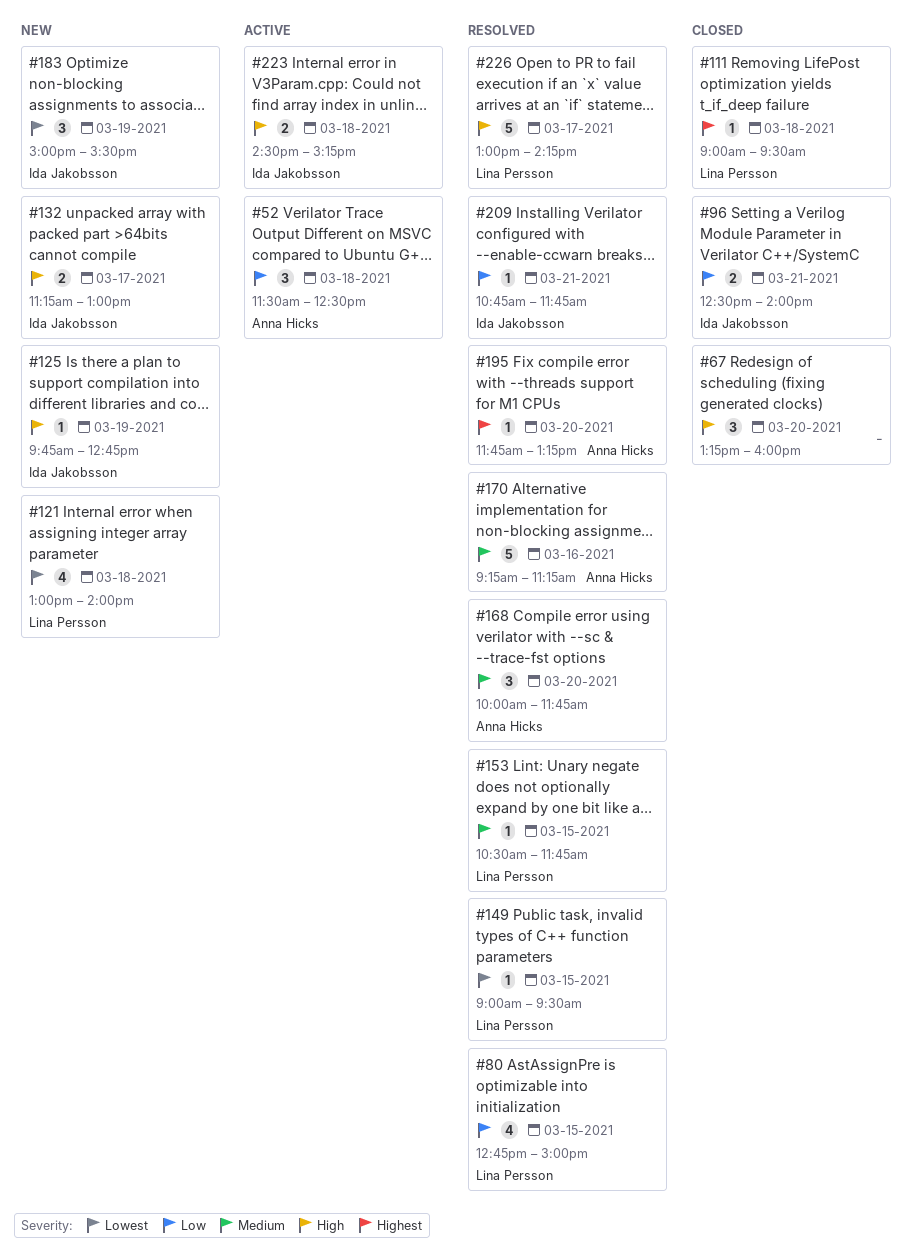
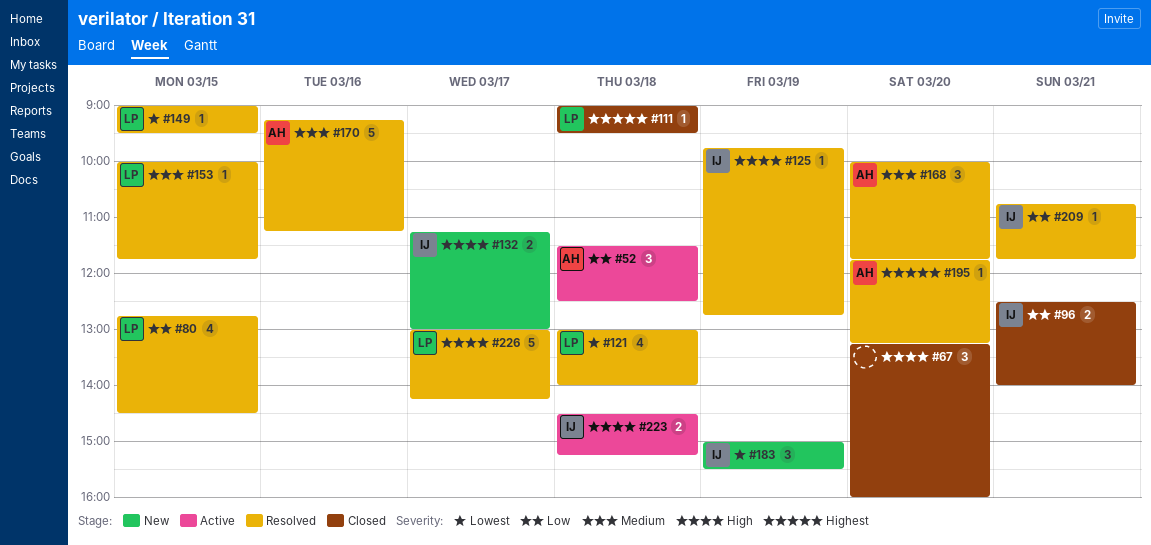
#80, ends: 15:00 -> 14:30
#121, status: New -> Resolved
#125, status: New -> Resolved
#153, begins: 10:30 -> 10:00

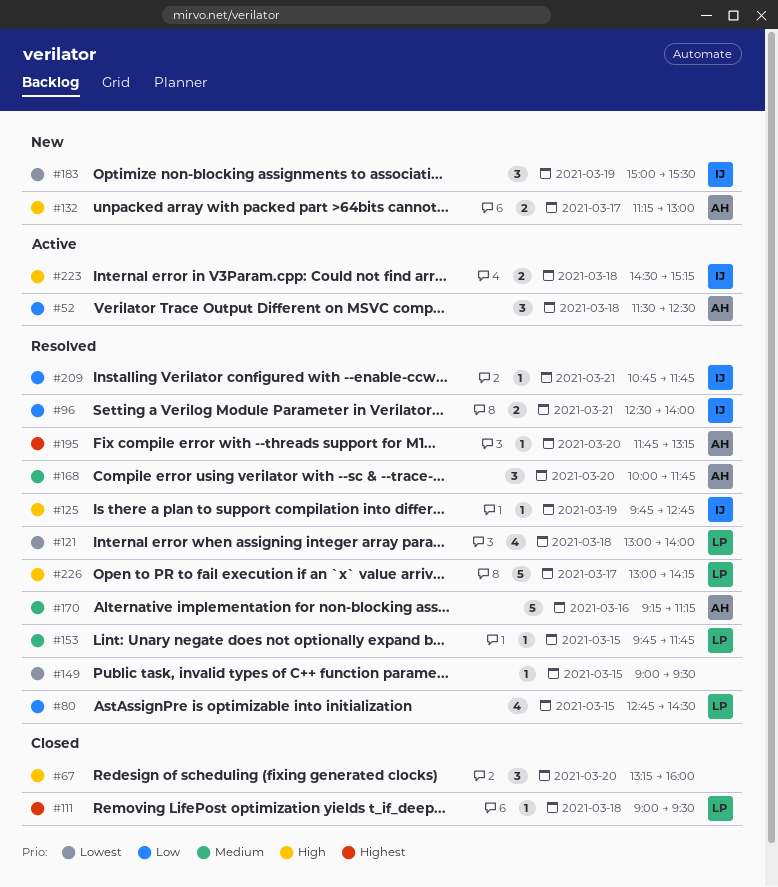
#96, status: Closed -> Resolved
#132, owner: IJ -> AH
#149, owner: LP -> none
#153, begins: 10:00 -> 09:45

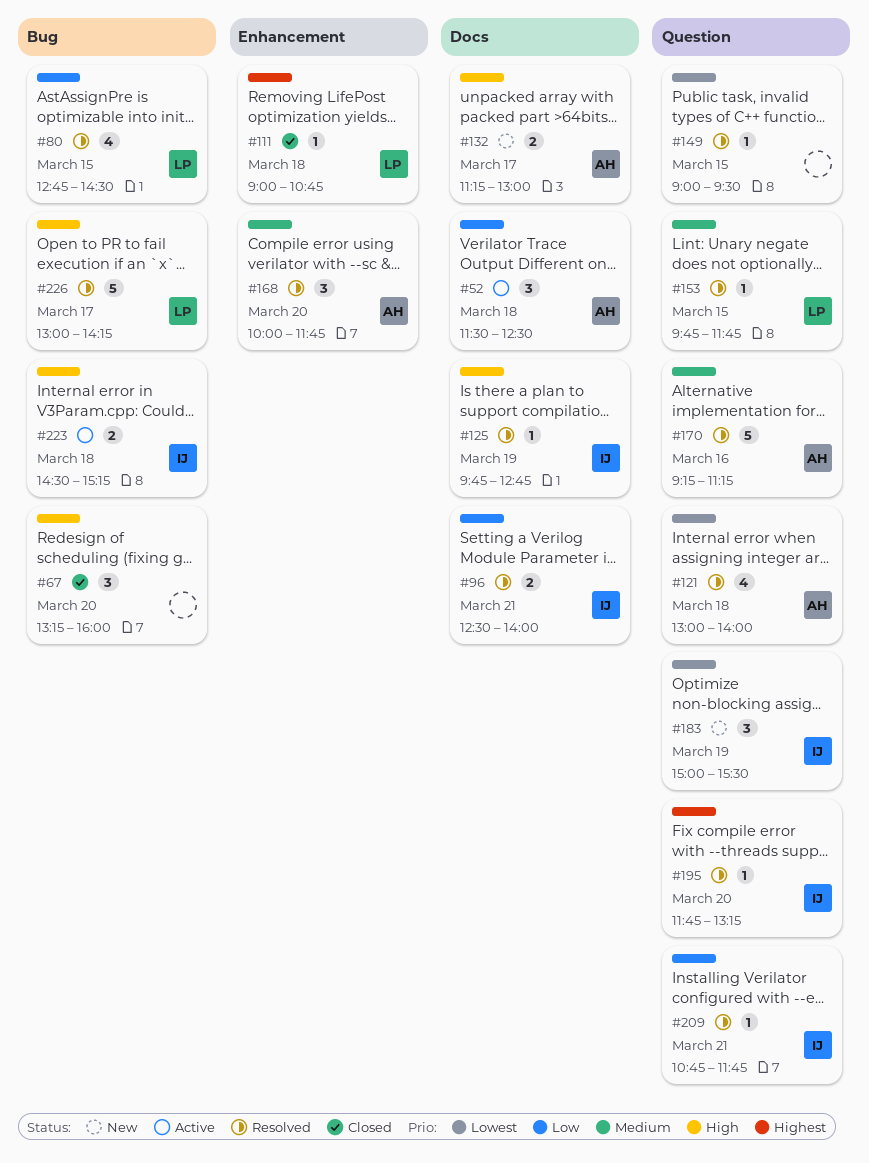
#111, ends: 09:30 -> 10:45
#121, owner: LP -> AH
#195, owner: AH -> IJ

